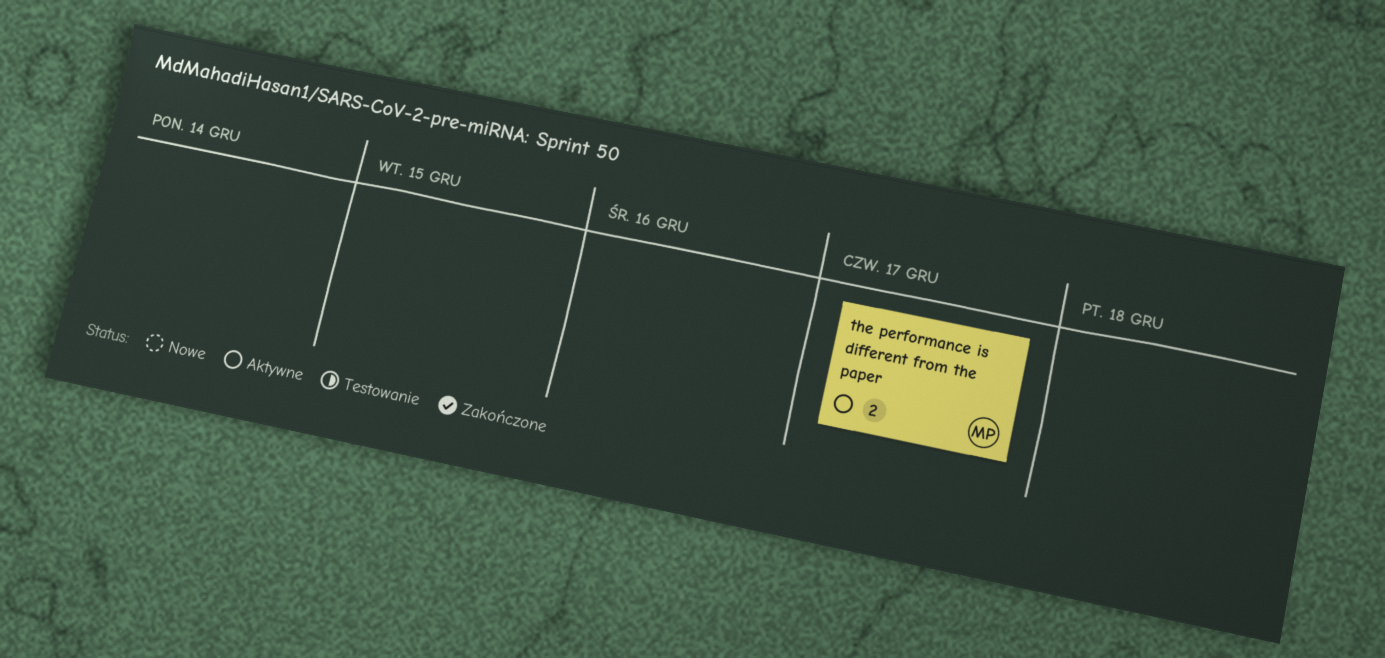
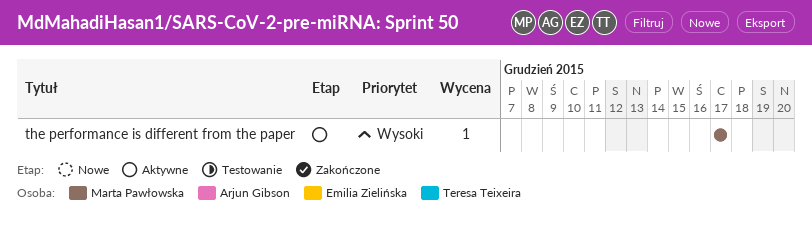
the performance is different from the paper, estimate: 2 -> 1

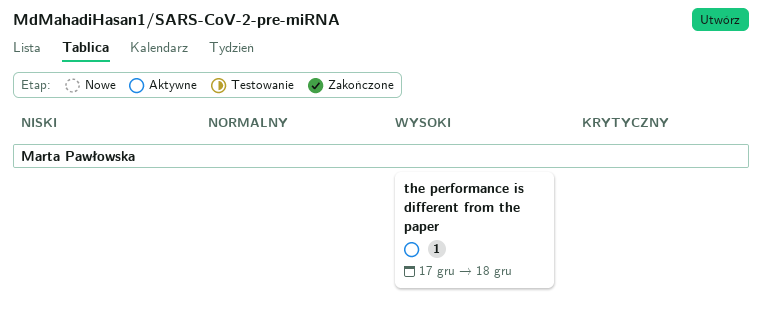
the performance is different from the paper, due: Dec 17 -> Dec 18

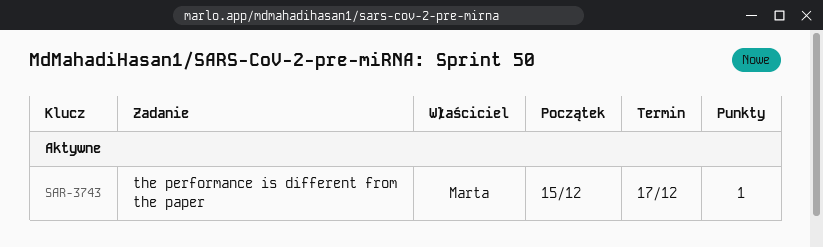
the performance is different from the paper, start: Dec 17 -> Dec 15
the performance is different from the paper, due: Dec 18 -> Dec 17

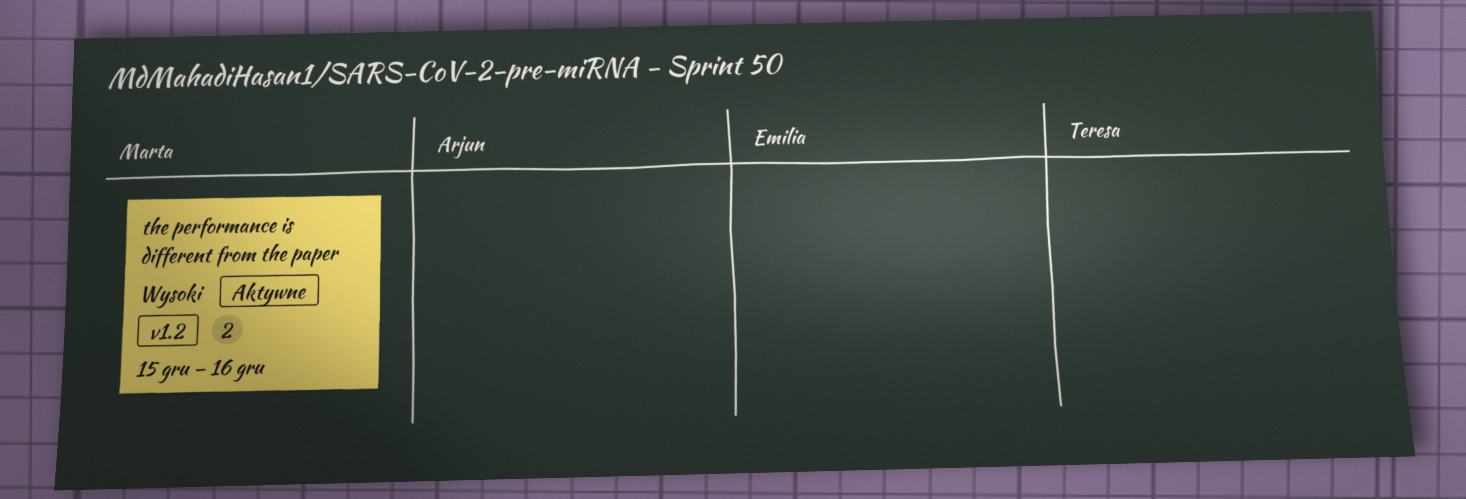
the performance is different from the paper, estimate: 1 -> 2
the performance is different from the paper, due: Dec 17 -> Dec 16

